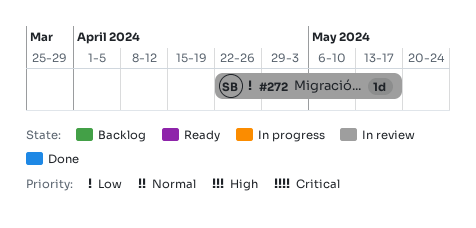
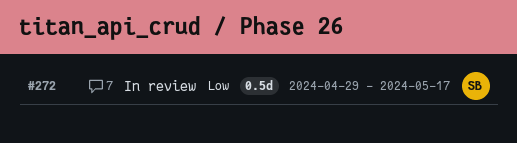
#272, estimate: 1d -> 0.5d
#272, start: Apr 22 -> Apr 29

